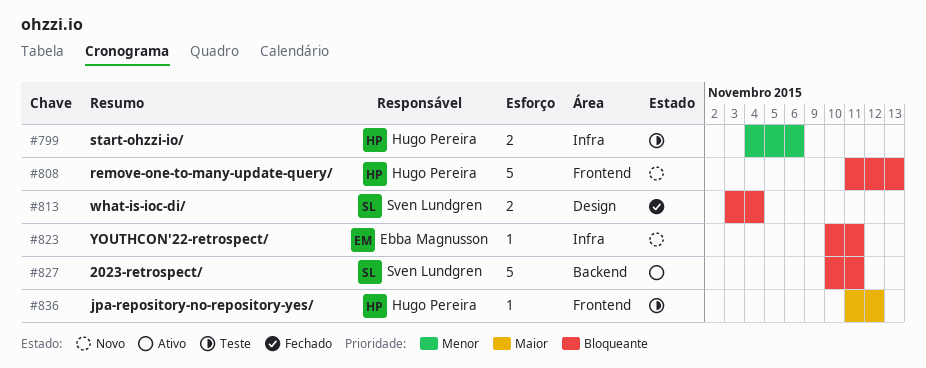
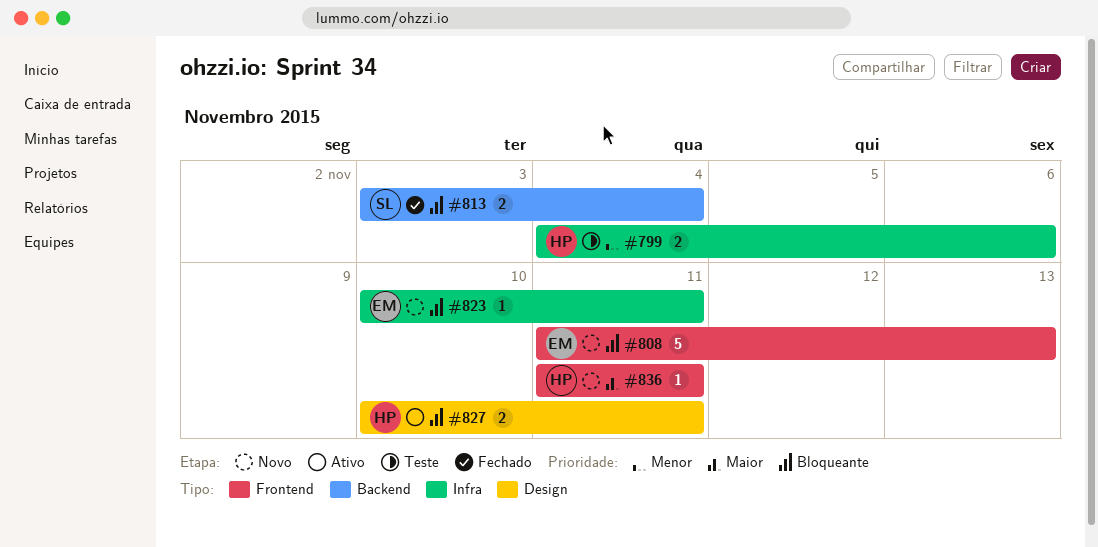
#808, owner: Hugo Pereira -> Ebba Magnusson
#813, label: Design -> Backend
#827, owner: Sven Lundgren -> Hugo Pereira
#827, label: Backend -> Design
#827, estimate: 5 -> 2
#836, status: Teste -> Novo
#836, due: Nov 12 -> Nov 11

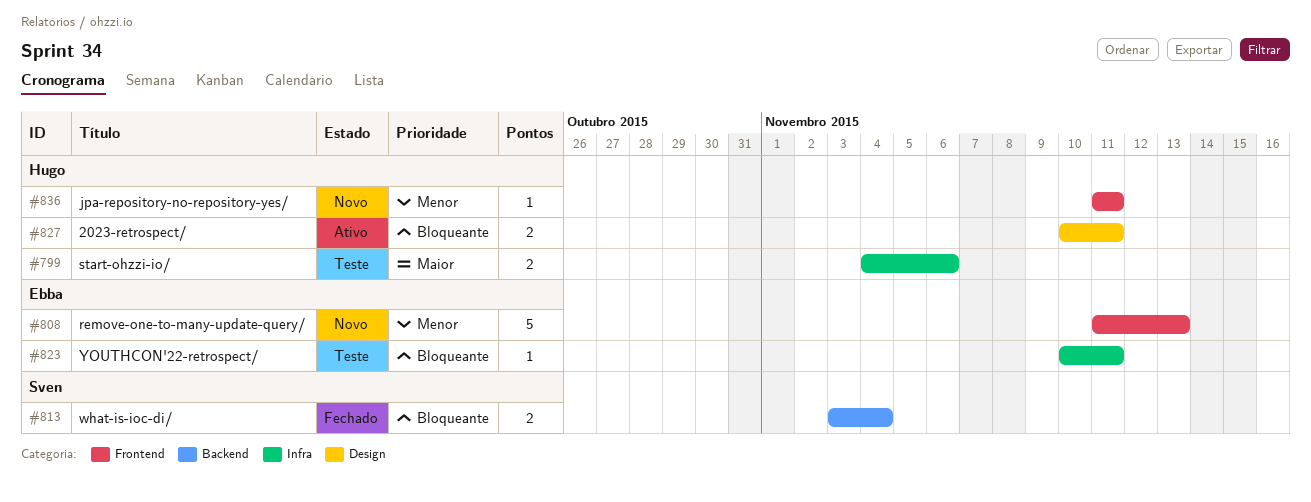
#799, priority: Menor -> Maior
#808, priority: Bloqueante -> Menor
#823, status: Novo -> Teste
#836, priority: Maior -> Menor

